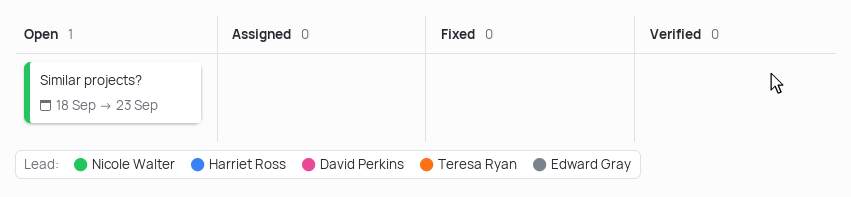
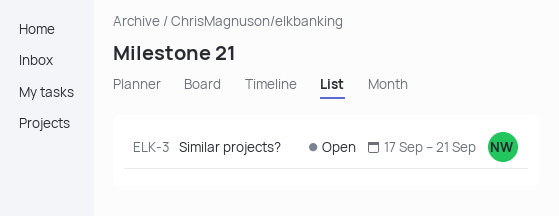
Similar projects?, start: Sep 18 -> Sep 17
Similar projects?, due: Sep 23 -> Sep 21

